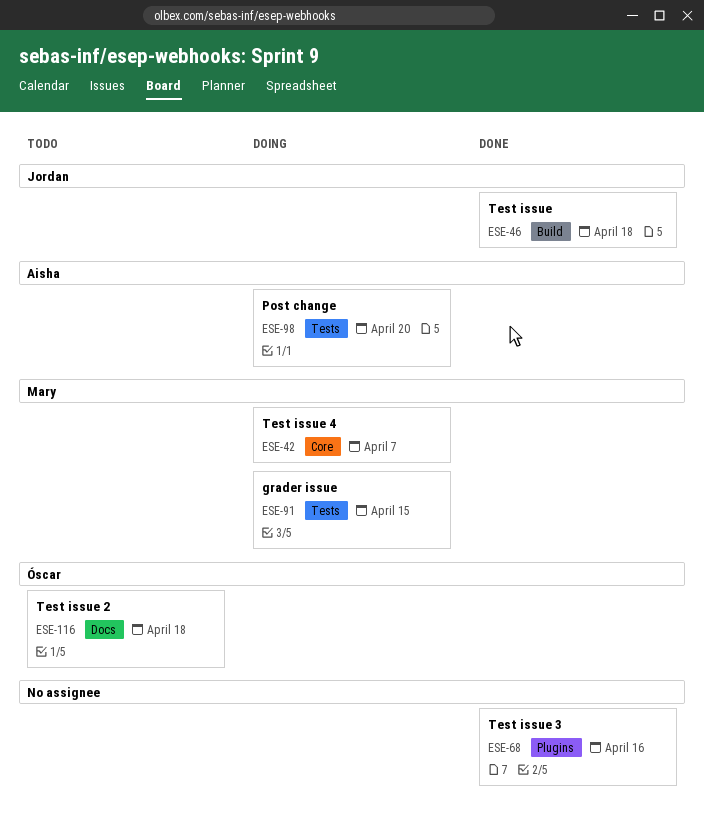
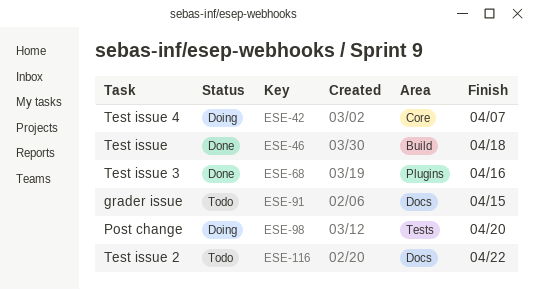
ESE-91, status: Doing -> Todo
ESE-91, label: Tests -> Docs
ESE-116, due: Apr 18 -> Apr 22

